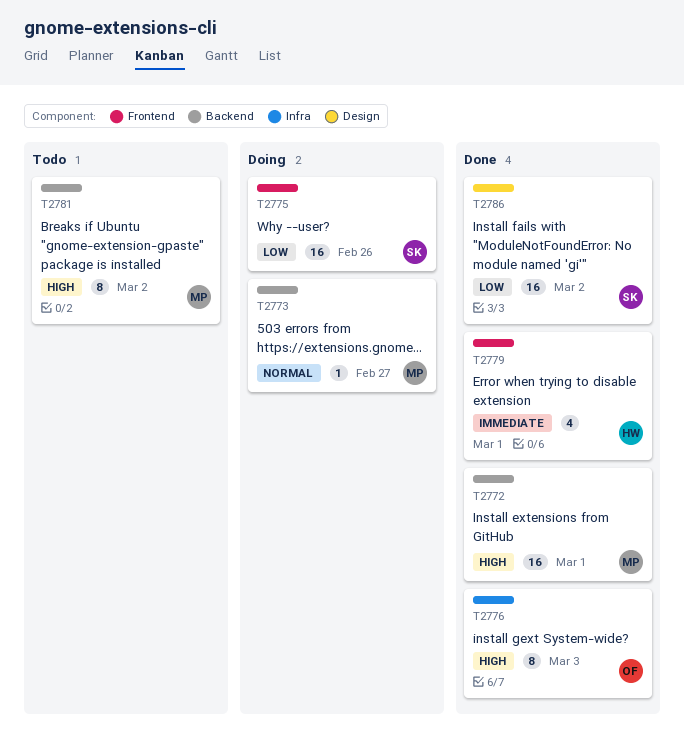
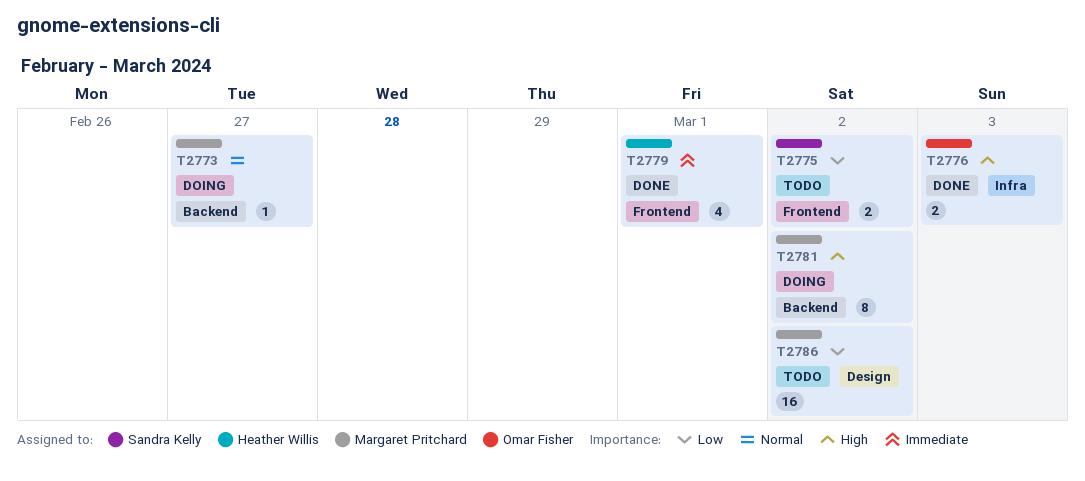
T2772: present -> none
T2775, status: Doing -> Todo
T2775, estimate: 16 -> 2
T2775, due: Feb 26 -> Mar 2
T2776, estimate: 8 -> 2
T2781, status: Todo -> Doing
T2786, status: Done -> Todo
T2786, owner: Sandra Kelly -> Margaret Pritchard

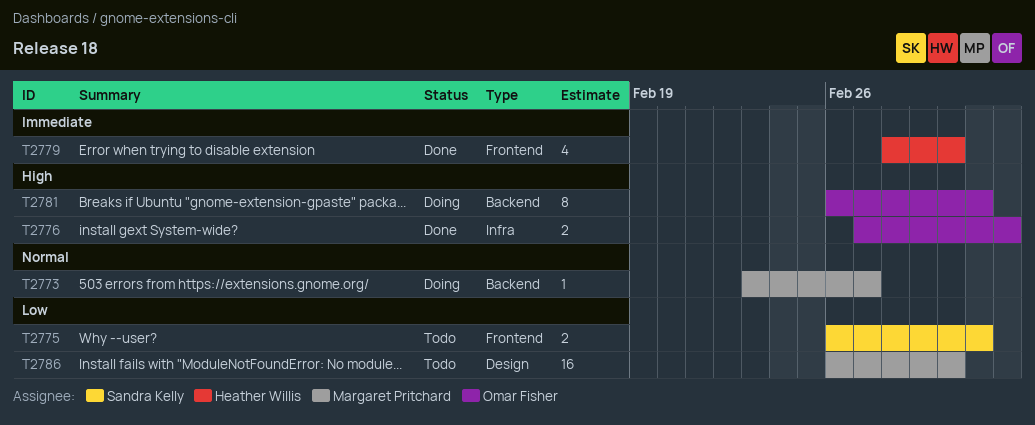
T2781, owner: Margaret Pritchard -> Omar Fisher
T2786, due: Mar 2 -> Mar 1

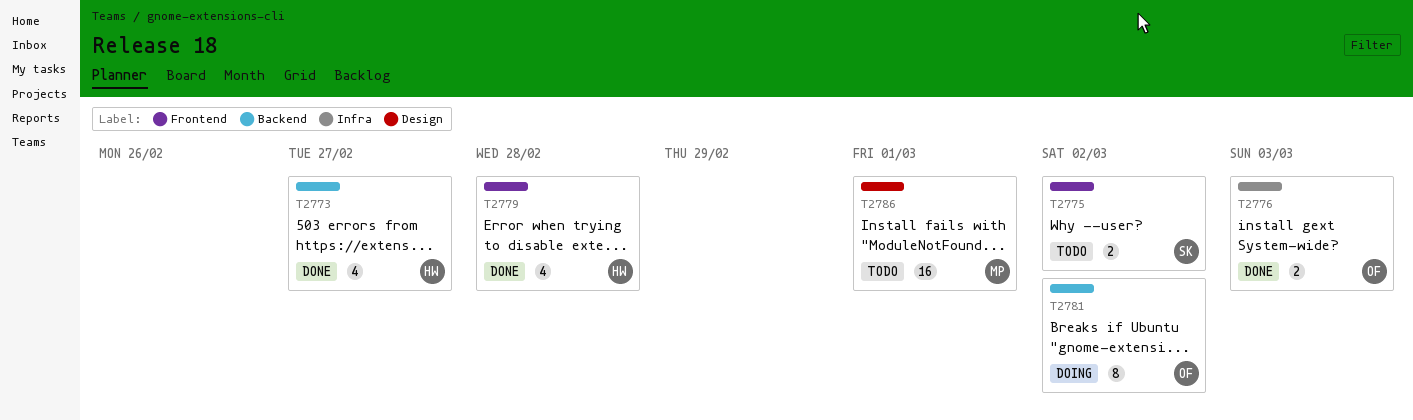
T2773, status: Doing -> Done
T2773, owner: Margaret Pritchard -> Heather Willis
T2773, estimate: 1 -> 4
T2779, due: Mar 1 -> Feb 28

